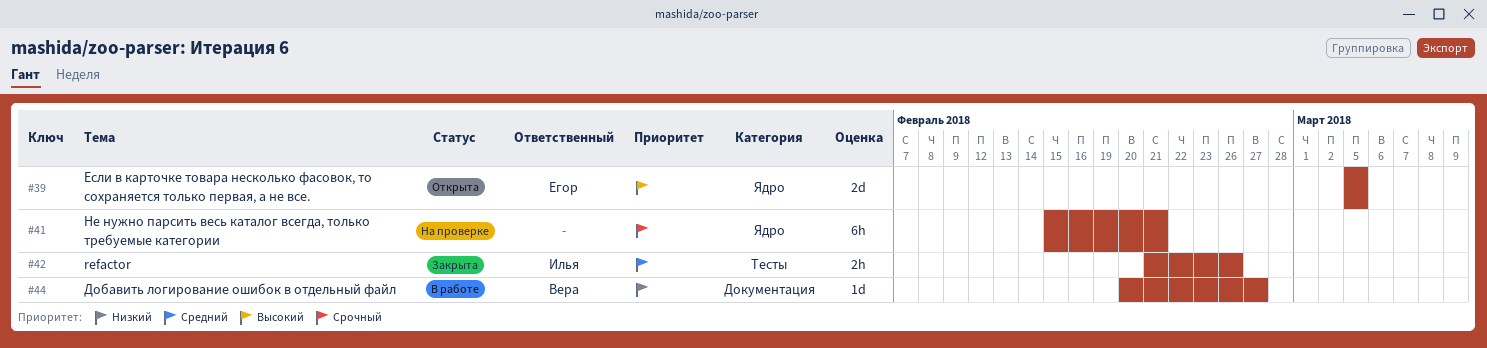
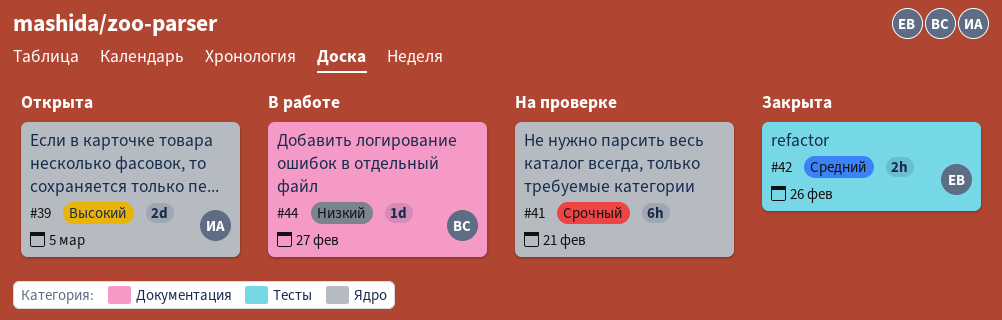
#39, owner: Егор -> Илья
#42, owner: Илья -> Егор

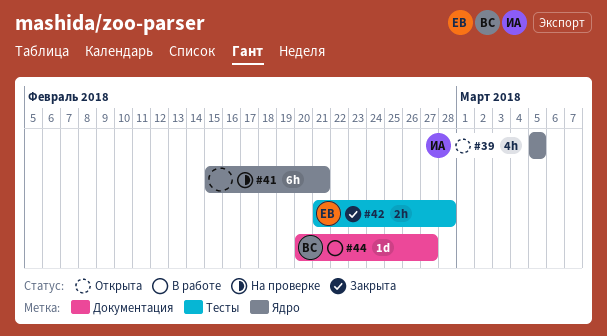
#39, estimate: 2d -> 4h
#42, due: Feb 26 -> Feb 28

